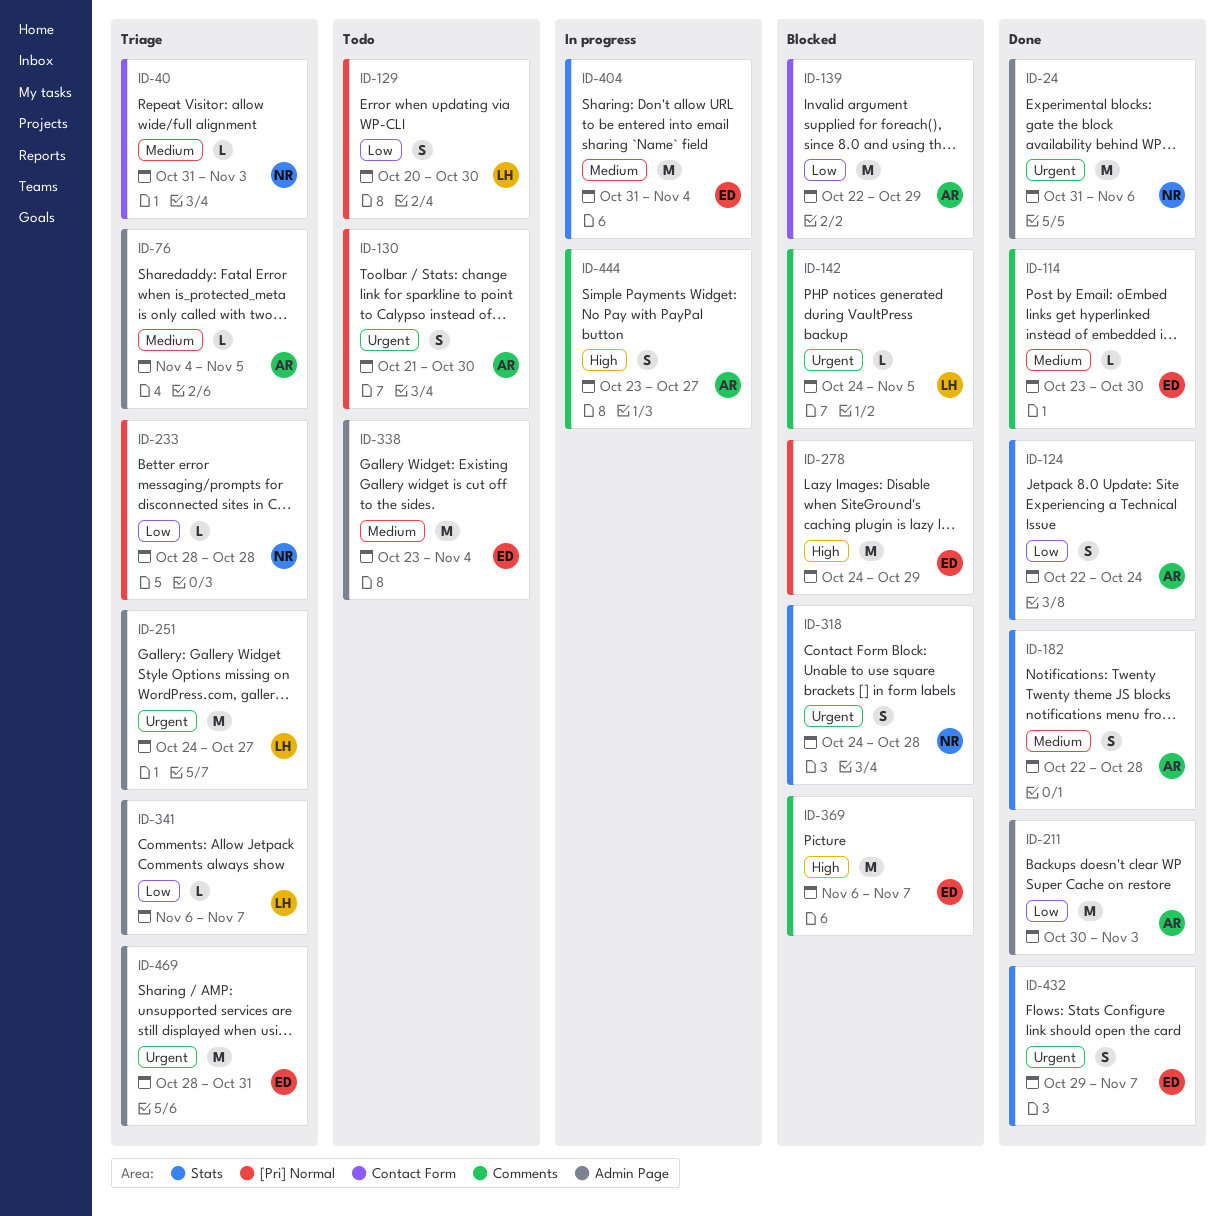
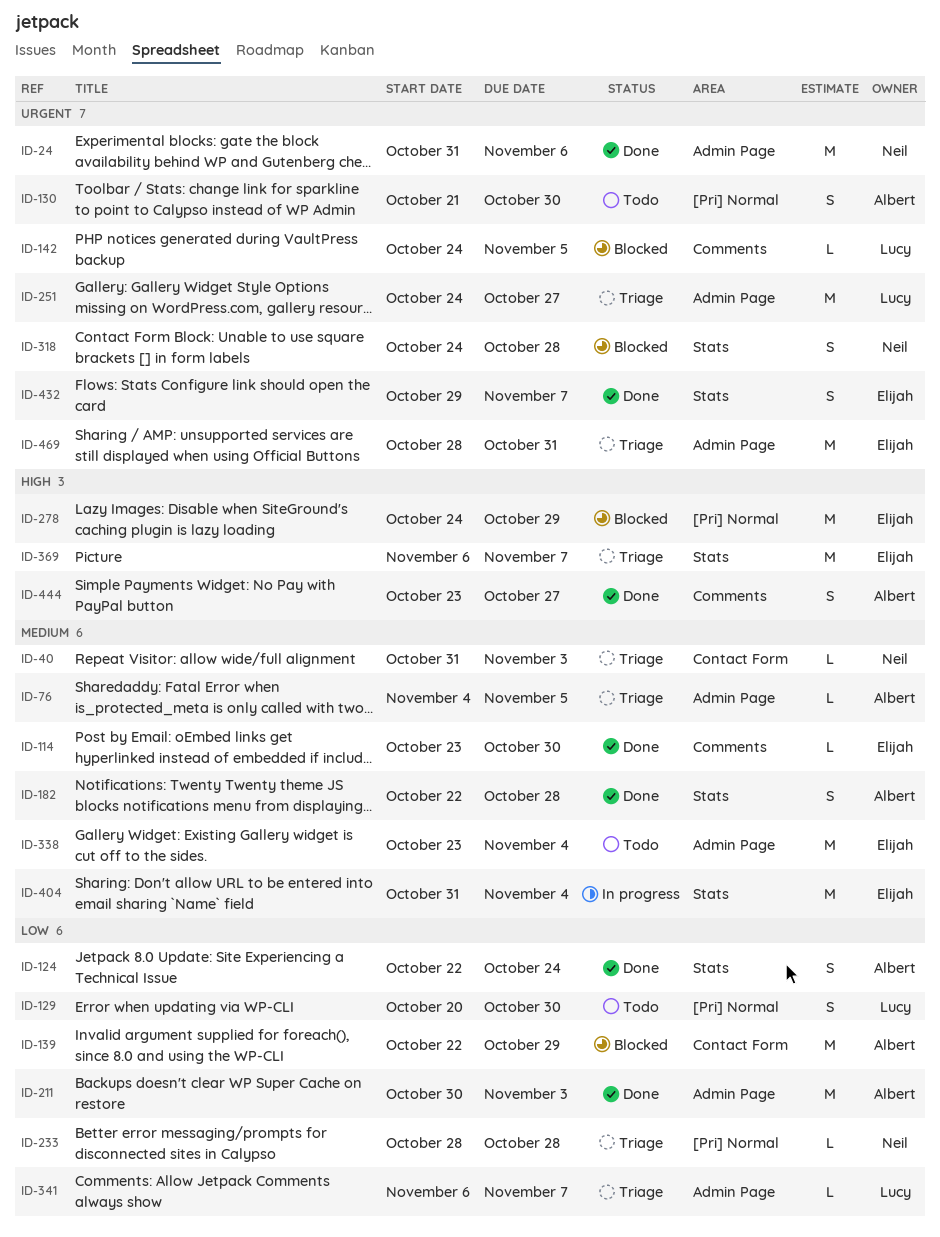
ID-369, status: Blocked -> Triage
ID-369, label: Comments -> Stats
ID-444, status: In progress -> Done

